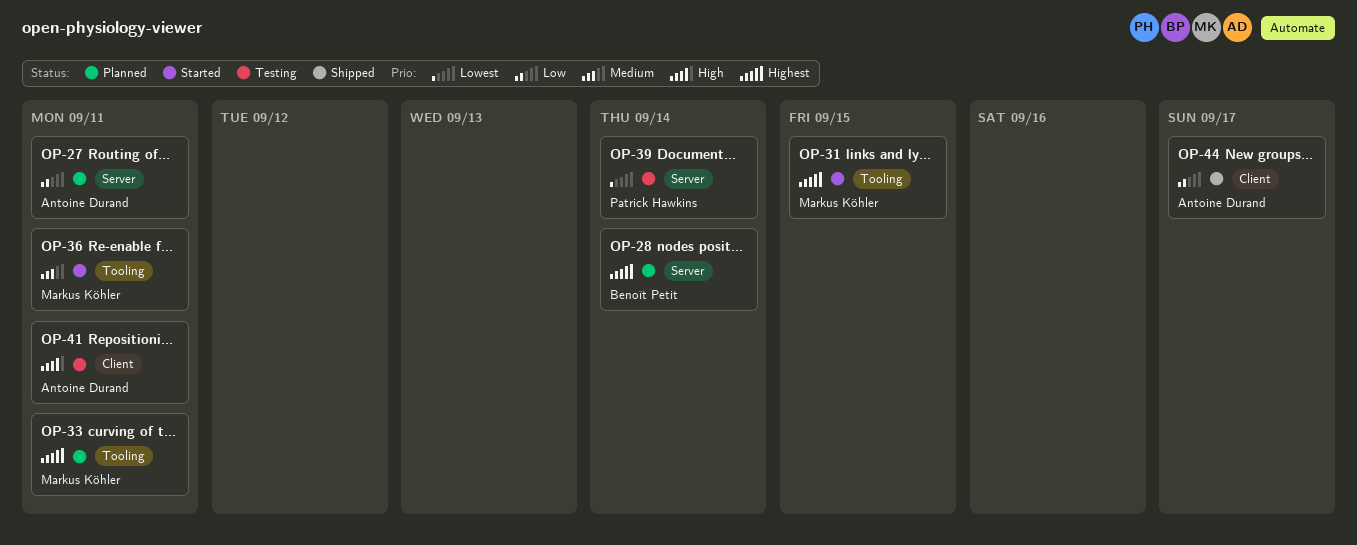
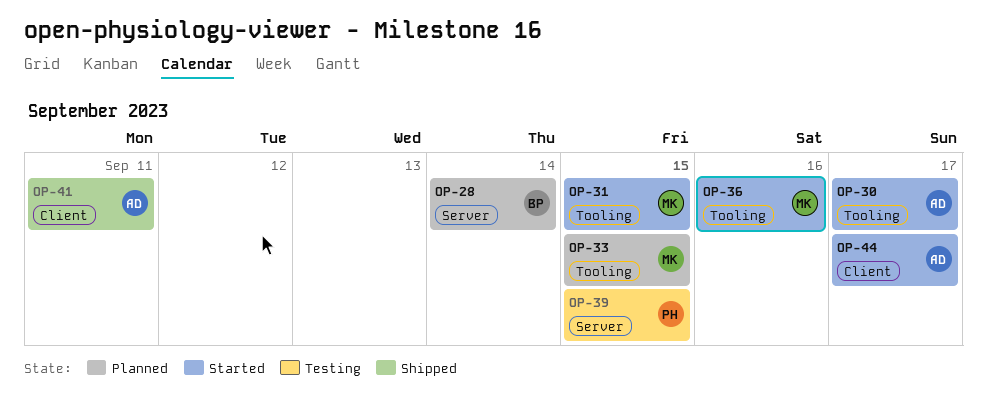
OP-27: present -> none
OP-30: none -> present
OP-33, due: Sep 11 -> Sep 15
OP-36, due: Sep 11 -> Sep 16
OP-39, due: Sep 14 -> Sep 15
OP-41, status: Testing -> Shipped
OP-44, status: Shipped -> Started

